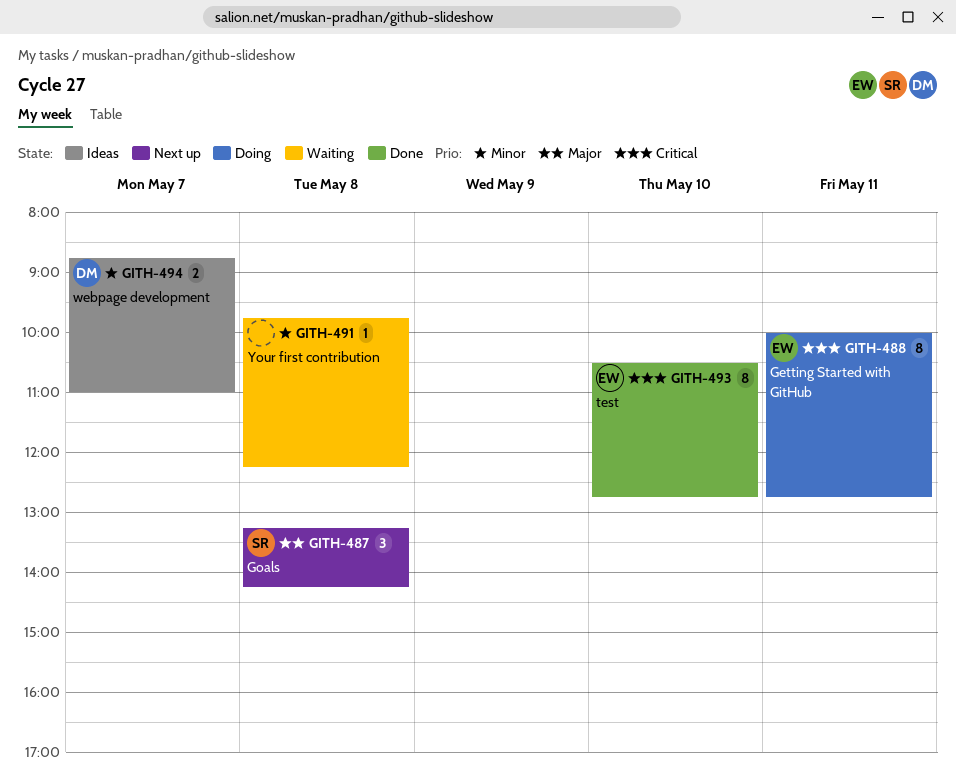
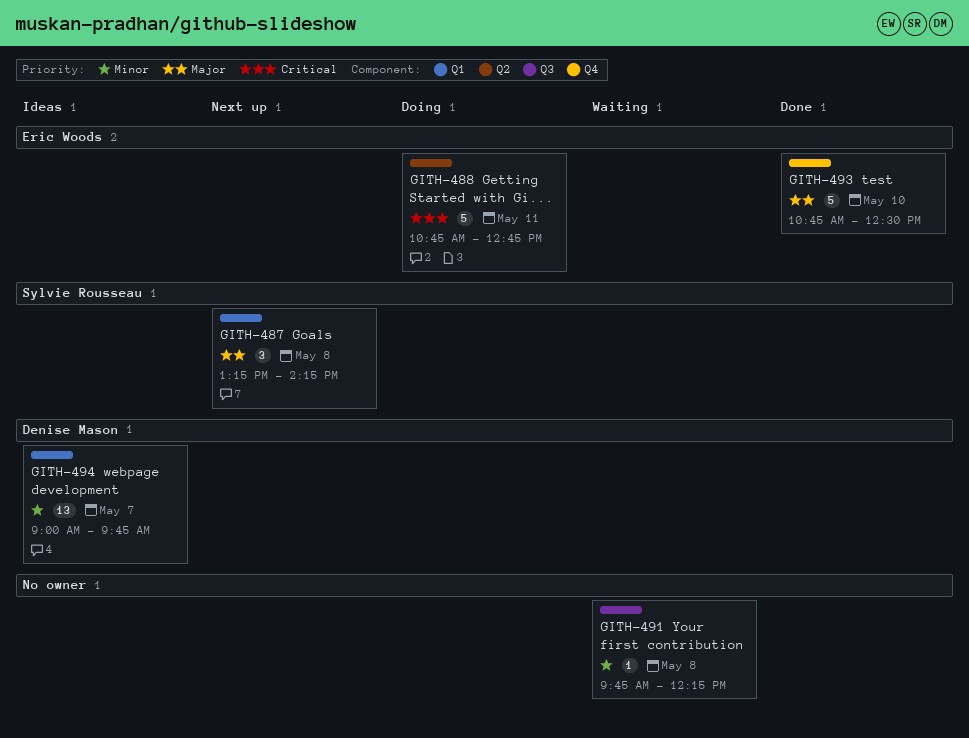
GITH-488, estimate: 8 -> 5
GITH-488, begins: 10:00 -> 10:45
GITH-493, priority: Critical -> Major
GITH-493, estimate: 8 -> 5
GITH-493, begins: 10:30 -> 10:45
GITH-493, ends: 12:45 -> 12:30
GITH-494, estimate: 2 -> 13
GITH-494, begins: 08:45 -> 09:00
GITH-494, ends: 11:00 -> 09:45

